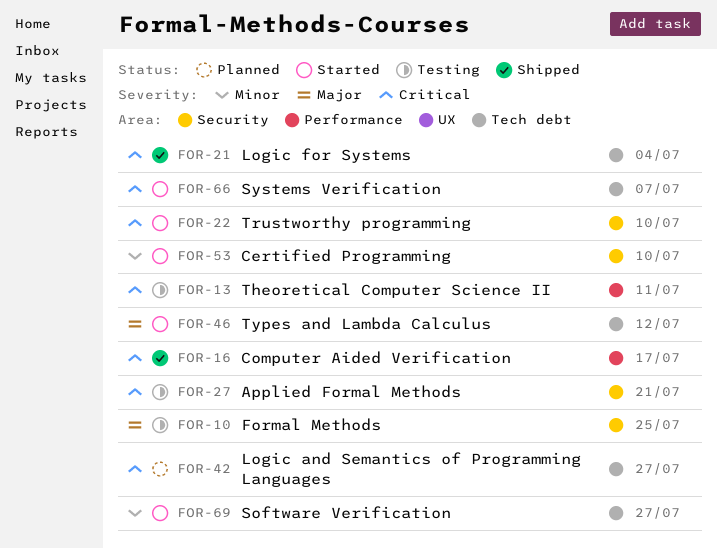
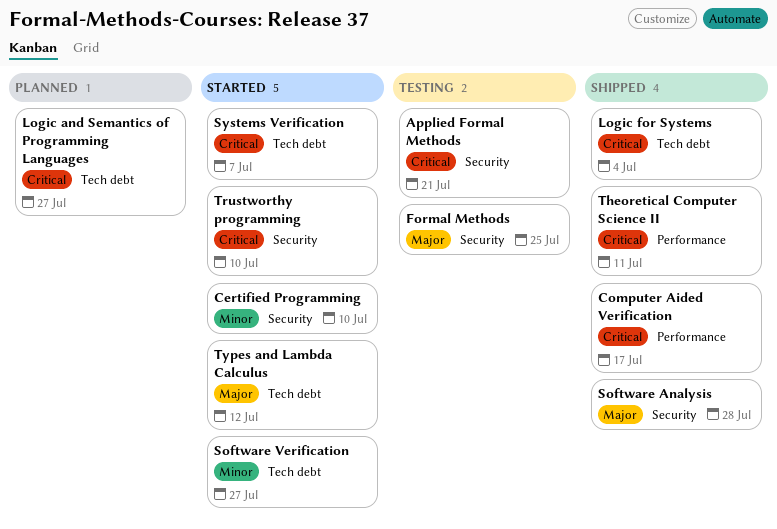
Software Analysis: none -> present
Theoretical Computer Science II, status: Testing -> Shipped

